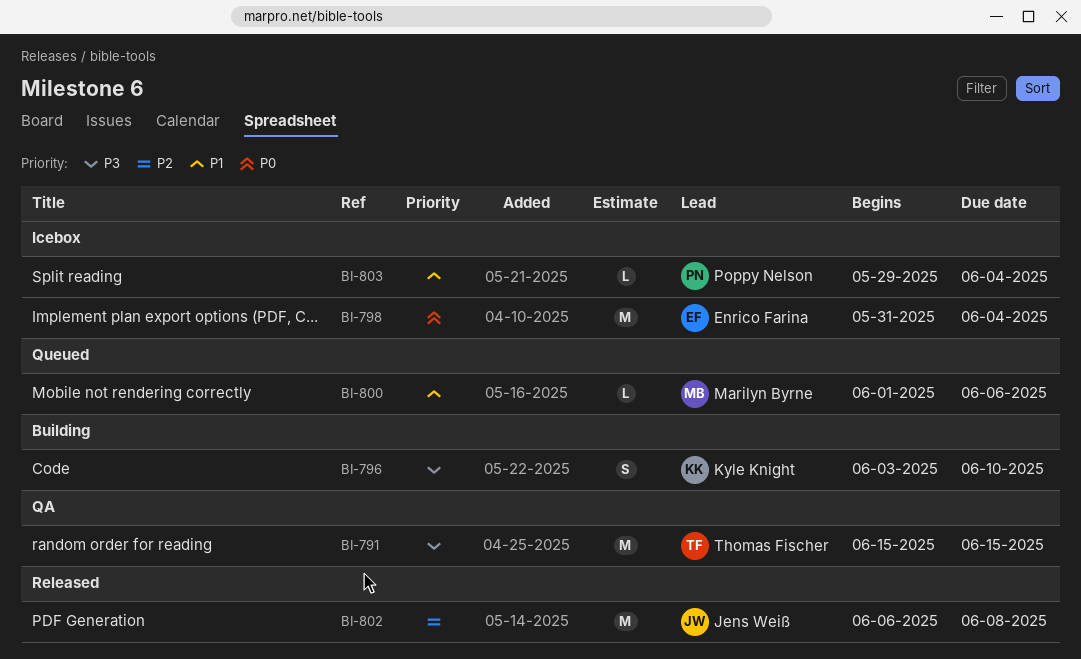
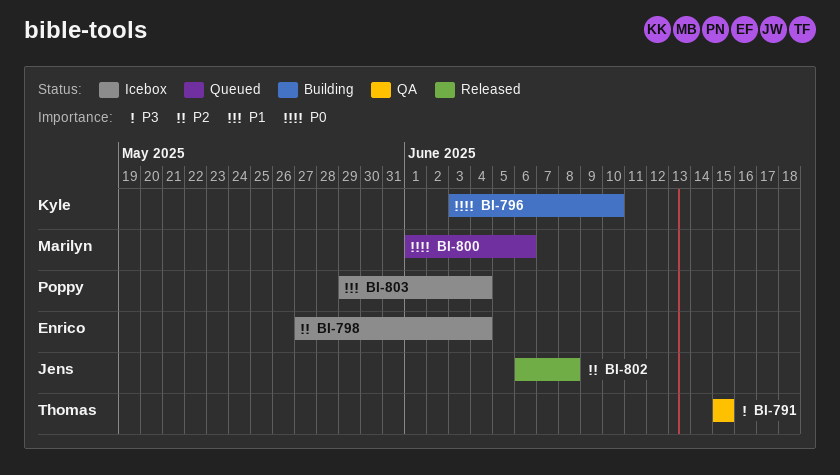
BI-796, priority: P3 -> P0
BI-798, priority: P0 -> P2
BI-798, start: May 31 -> May 27
BI-800, priority: P1 -> P0

